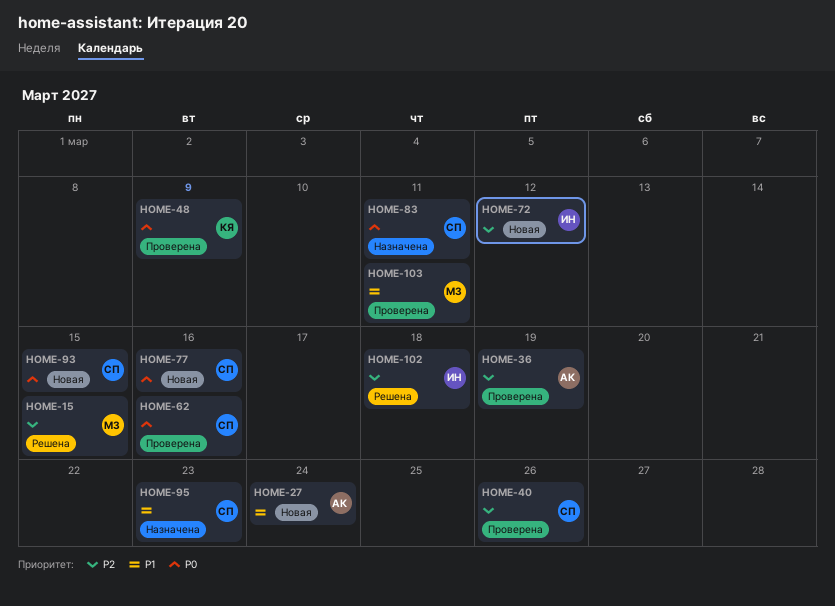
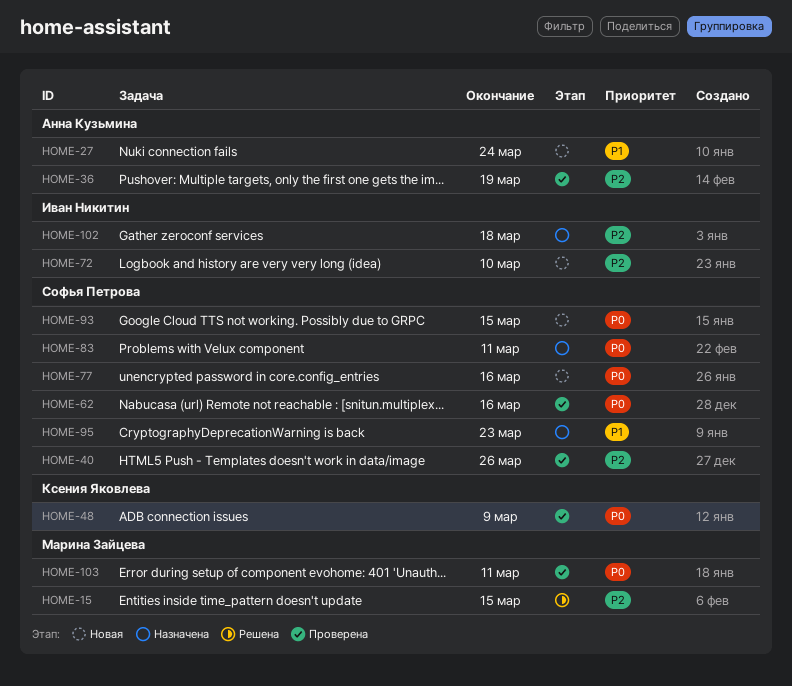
HOME-72, due: Mar 12 -> Mar 10
HOME-102, status: Решена -> Назначена
HOME-103, priority: P1 -> P0

